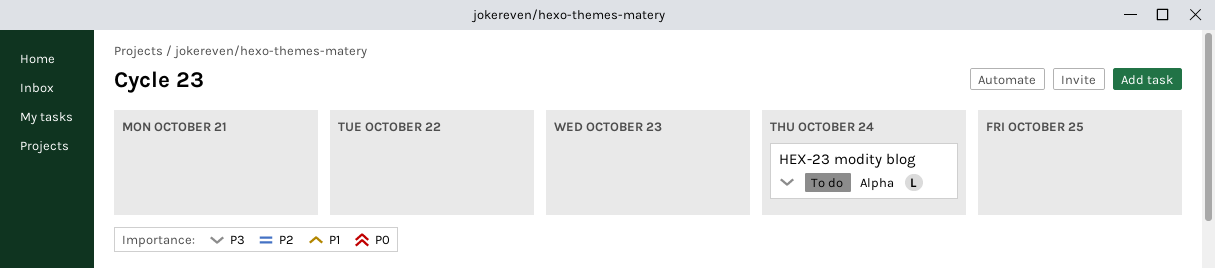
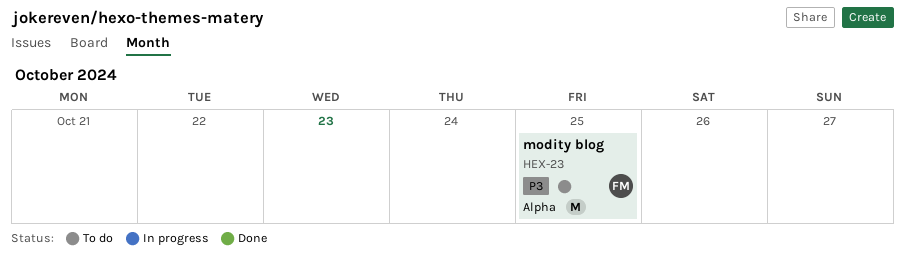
HEX-23, estimate: L -> M
HEX-23, due: Oct 24 -> Oct 25

